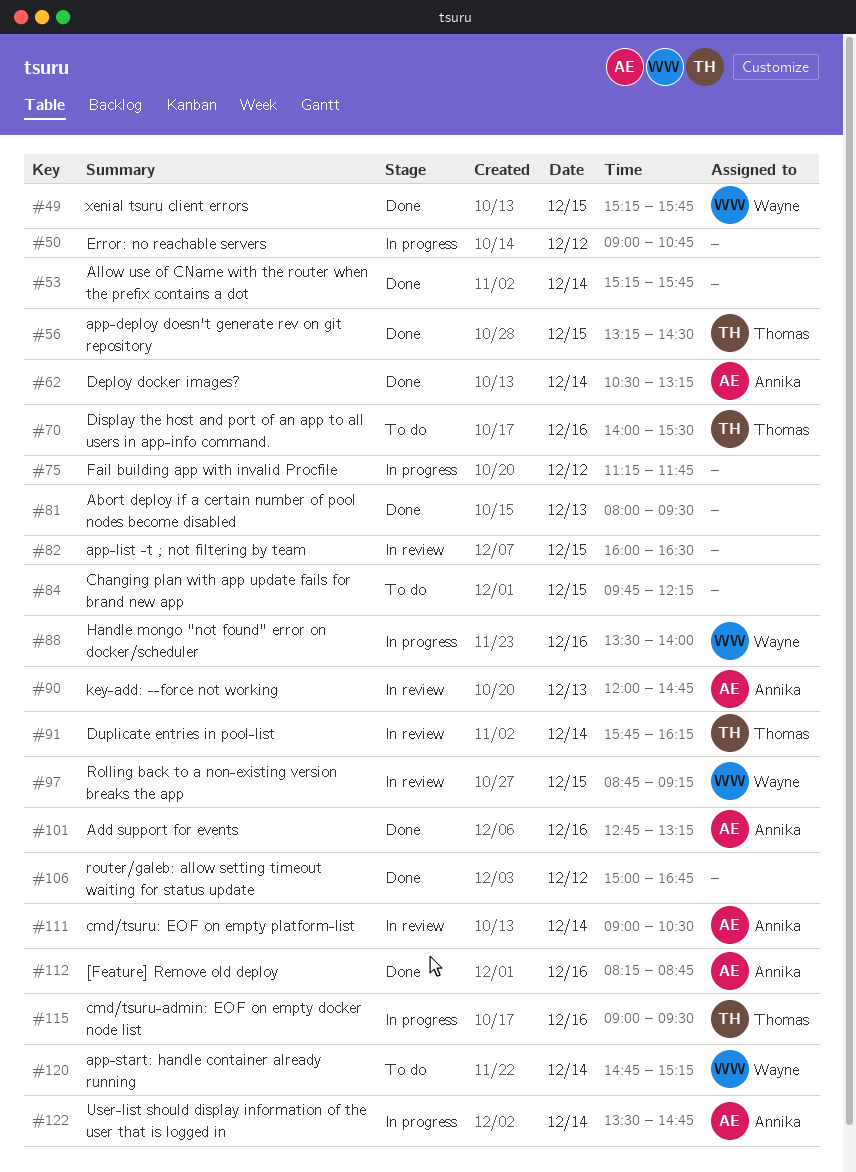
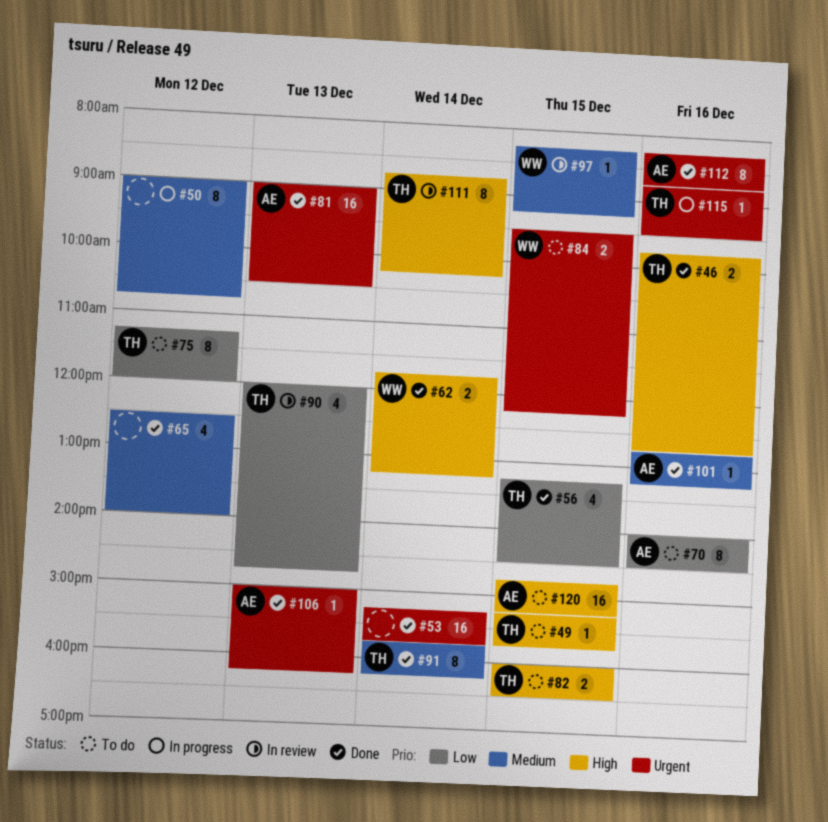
#46: none -> present
#49, status: Done -> To do
#49, owner: Wayne -> Thomas
#62, owner: Annika -> Wayne
#62, begins: 10:30 -> 11:45
#65: none -> present
#70, owner: Thomas -> Annika
#70, ends: 15:30 -> 14:30
#75, status: In progress -> To do
#75, owner: none -> Thomas
#75, ends: 11:45 -> 12:00
#81, owner: none -> Annika
#81, begins: 08:00 -> 09:00
#81, ends: 09:30 -> 10:30
#82, status: In review -> To do
#82, owner: none -> Thomas
#84, owner: none -> Wayne
#84, begins: 09:45 -> 09:30
#88: present -> none
#90, owner: Annika -> Thomas
#91, status: In review -> Done
#97, begins: 08:45 -> 08:15
#106, owner: none -> Annika
#106, day: Dec 12 -> Dec 13
#106, ends: 16:45 -> 16:15
#111, owner: Annika -> Thomas
#111, begins: 09:00 -> 08:45
#111, ends: 10:30 -> 10:15
#115, begins: 09:00 -> 08:45
#120, owner: Wayne -> Annika
#120, day: Dec 14 -> Dec 15
#122: present -> none

